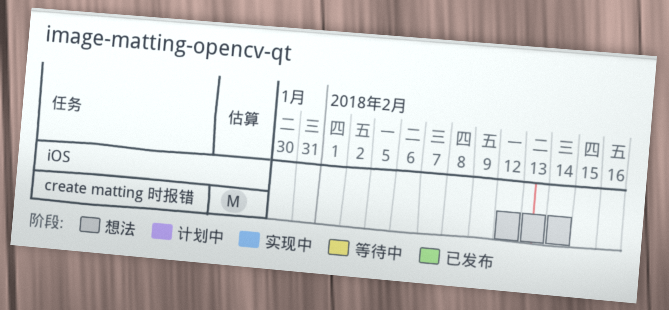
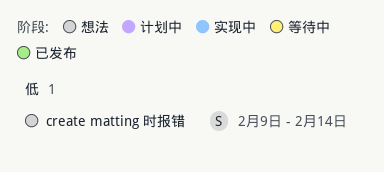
create matting 时报错, estimate: M -> S
create matting 时报错, start: Feb 12 -> Feb 9

